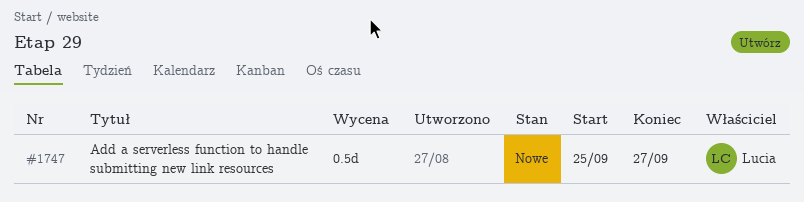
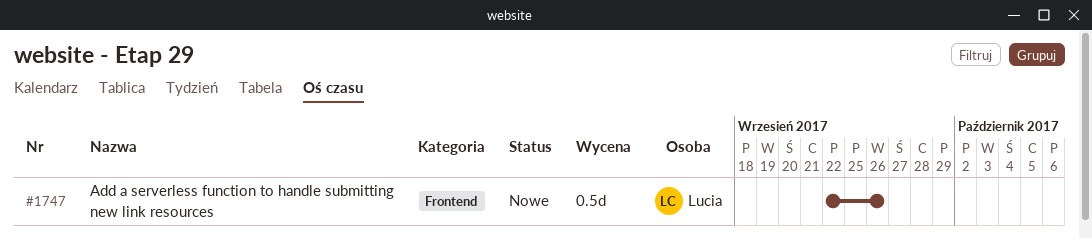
#1747, start: Sep 25 -> Sep 22
#1747, due: Sep 27 -> Sep 26

